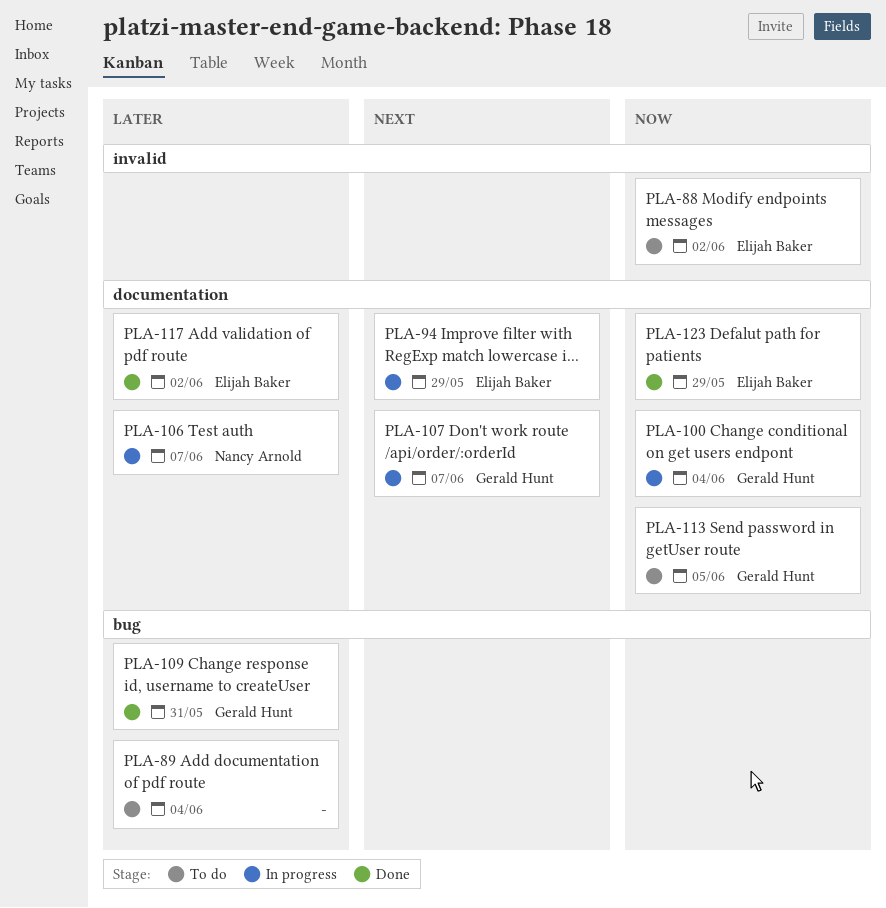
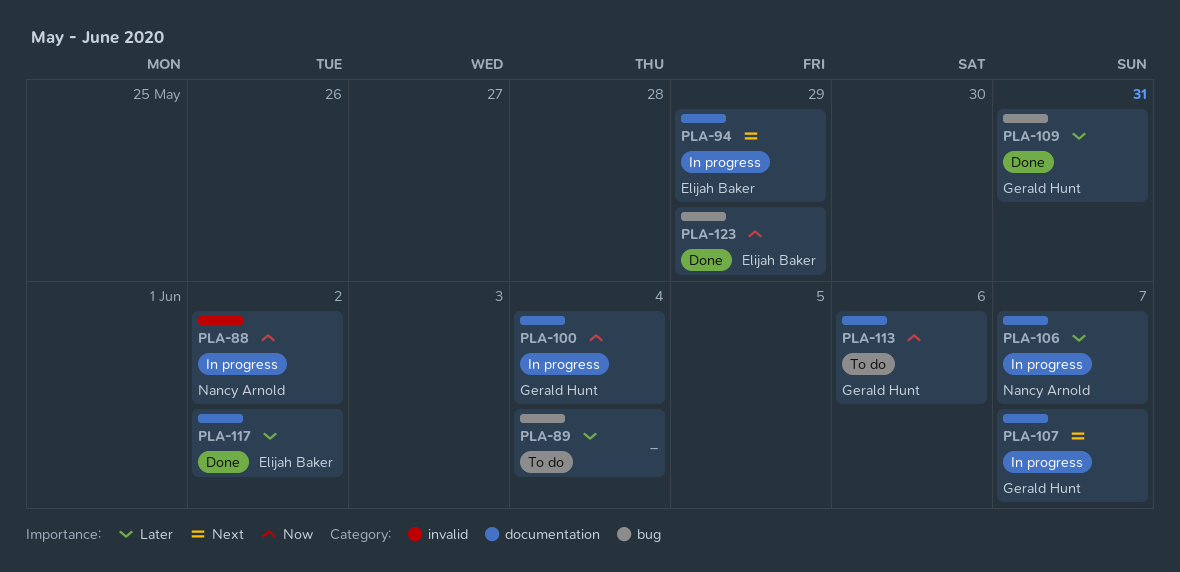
PLA-88, status: To do -> In progress
PLA-88, owner: Elijah Baker -> Nancy Arnold
PLA-113, due: Jun 5 -> Jun 6
PLA-123, label: documentation -> bug

